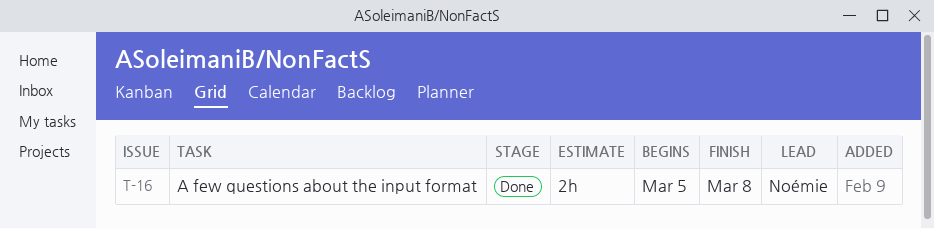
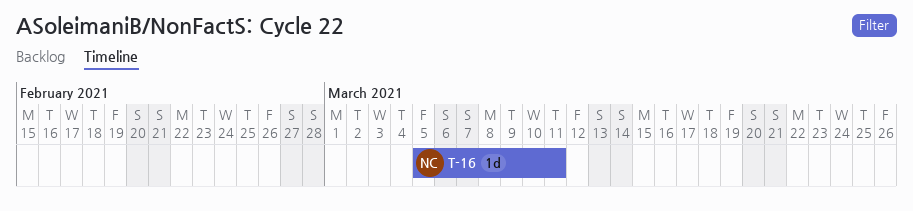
T-16, estimate: 2h -> 1d
T-16, due: Mar 8 -> Mar 11

